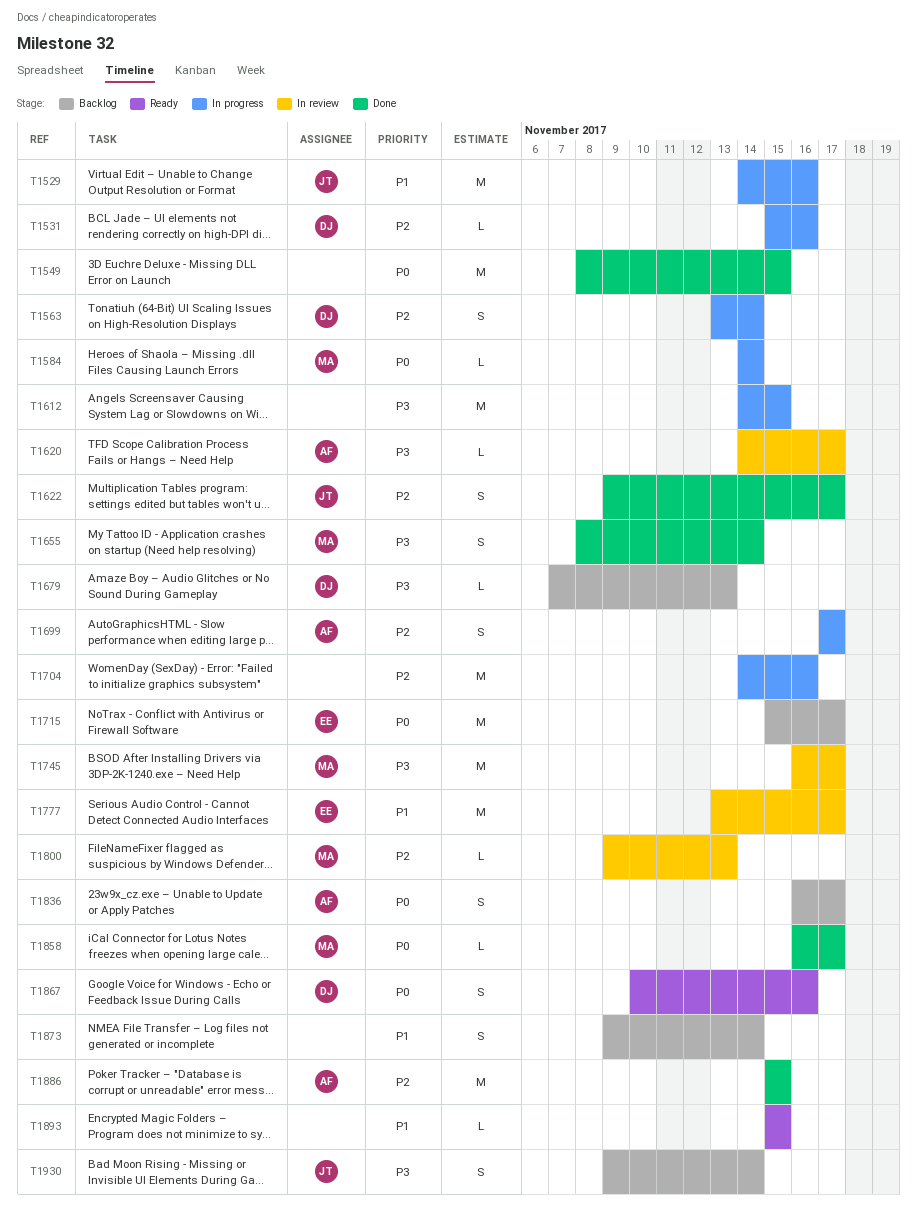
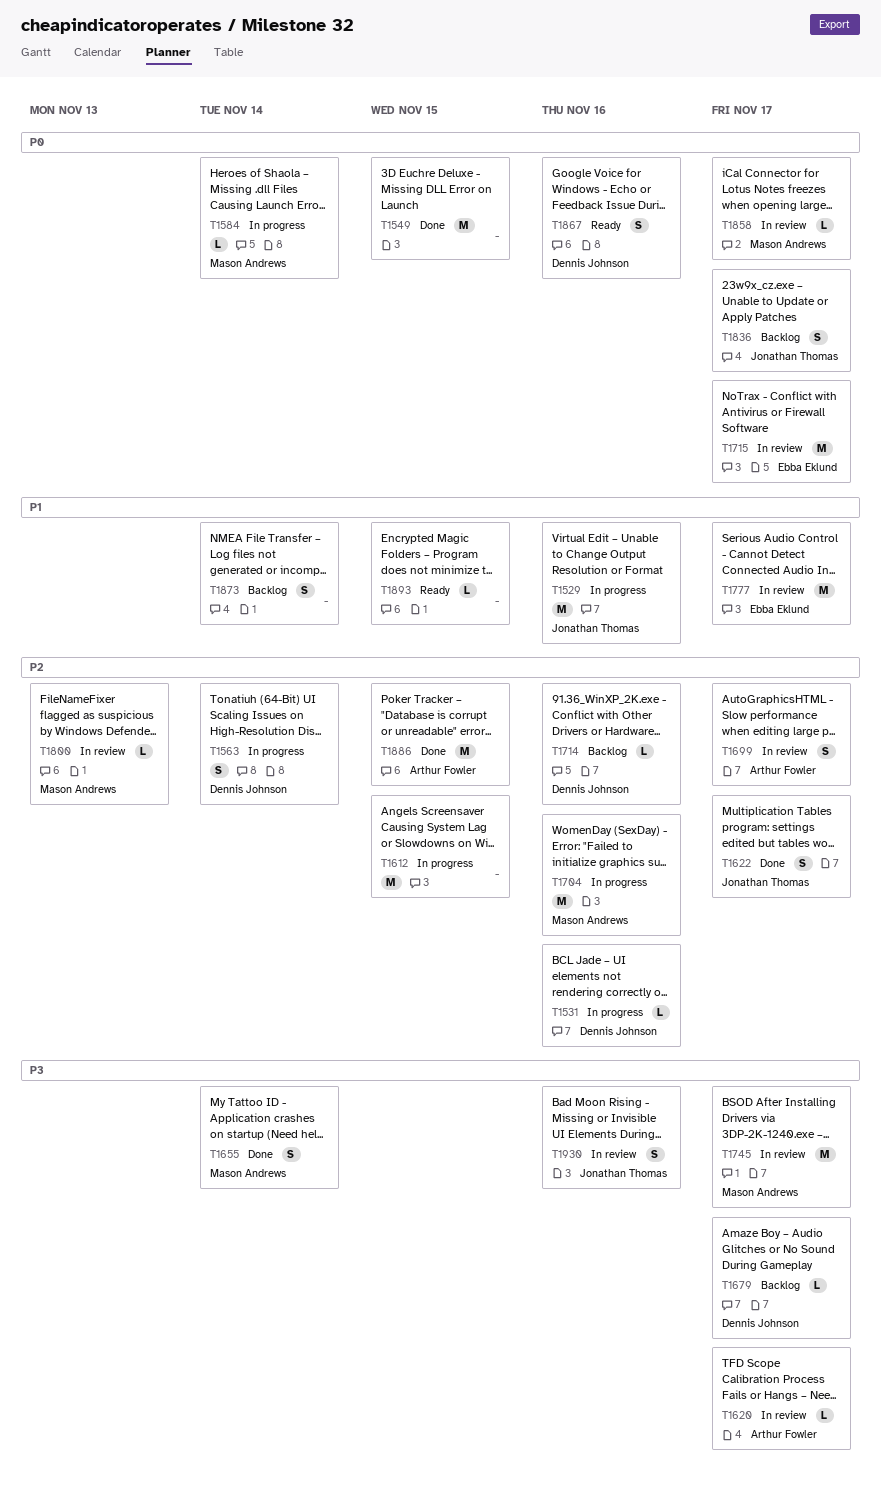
T1612, priority: P3 -> P2
T1679, due: Nov 13 -> Nov 17
T1699, status: In progress -> In review
T1704, owner: none -> Mason Andrews
T1714: none -> present
T1715, status: Backlog -> In review
T1836, owner: Arthur Fowler -> Jonathan Thomas
T1858, status: Done -> In review
T1930, status: Backlog -> In review
T1930, due: Nov 14 -> Nov 16

